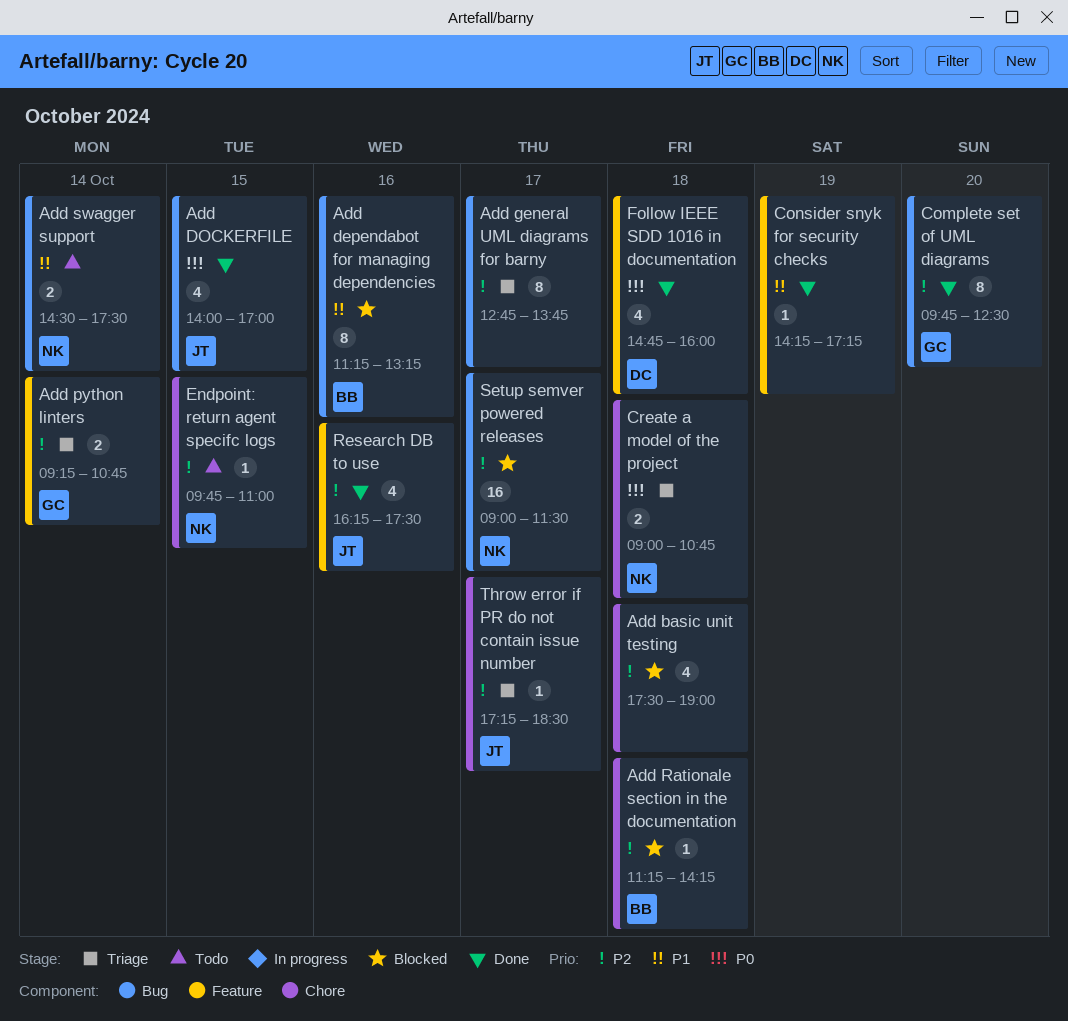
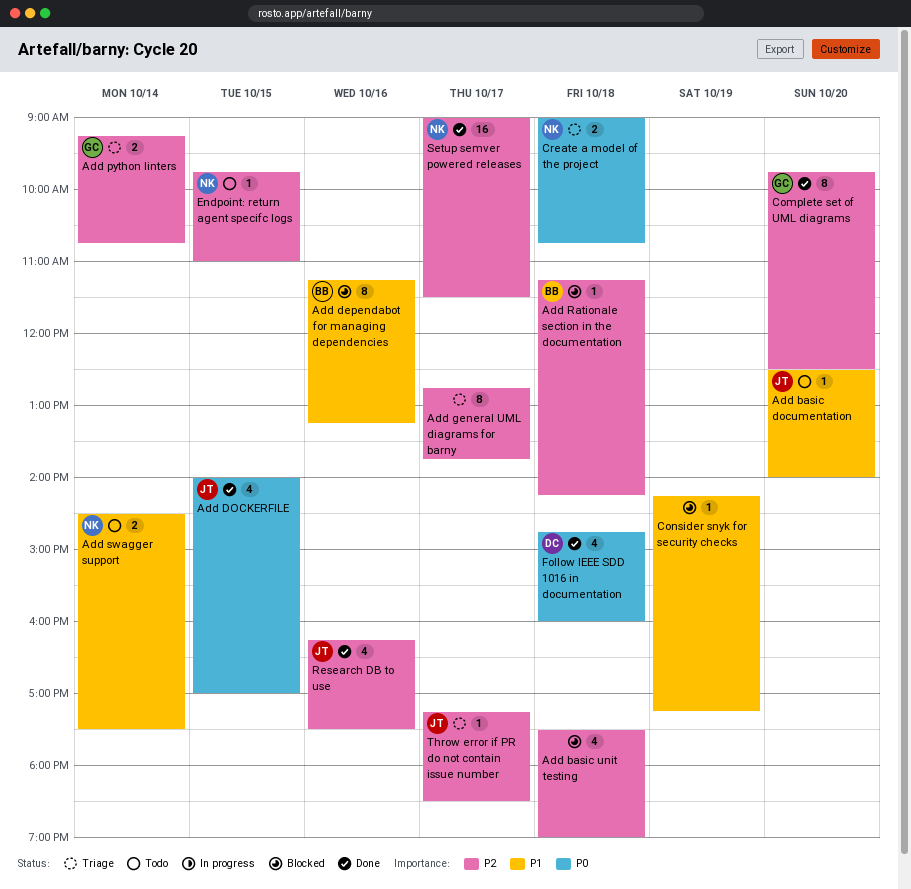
Add basic documentation: none -> present
Consider snyk for security checks, status: Done -> Blocked
Setup semver powered releases, status: Blocked -> Done

